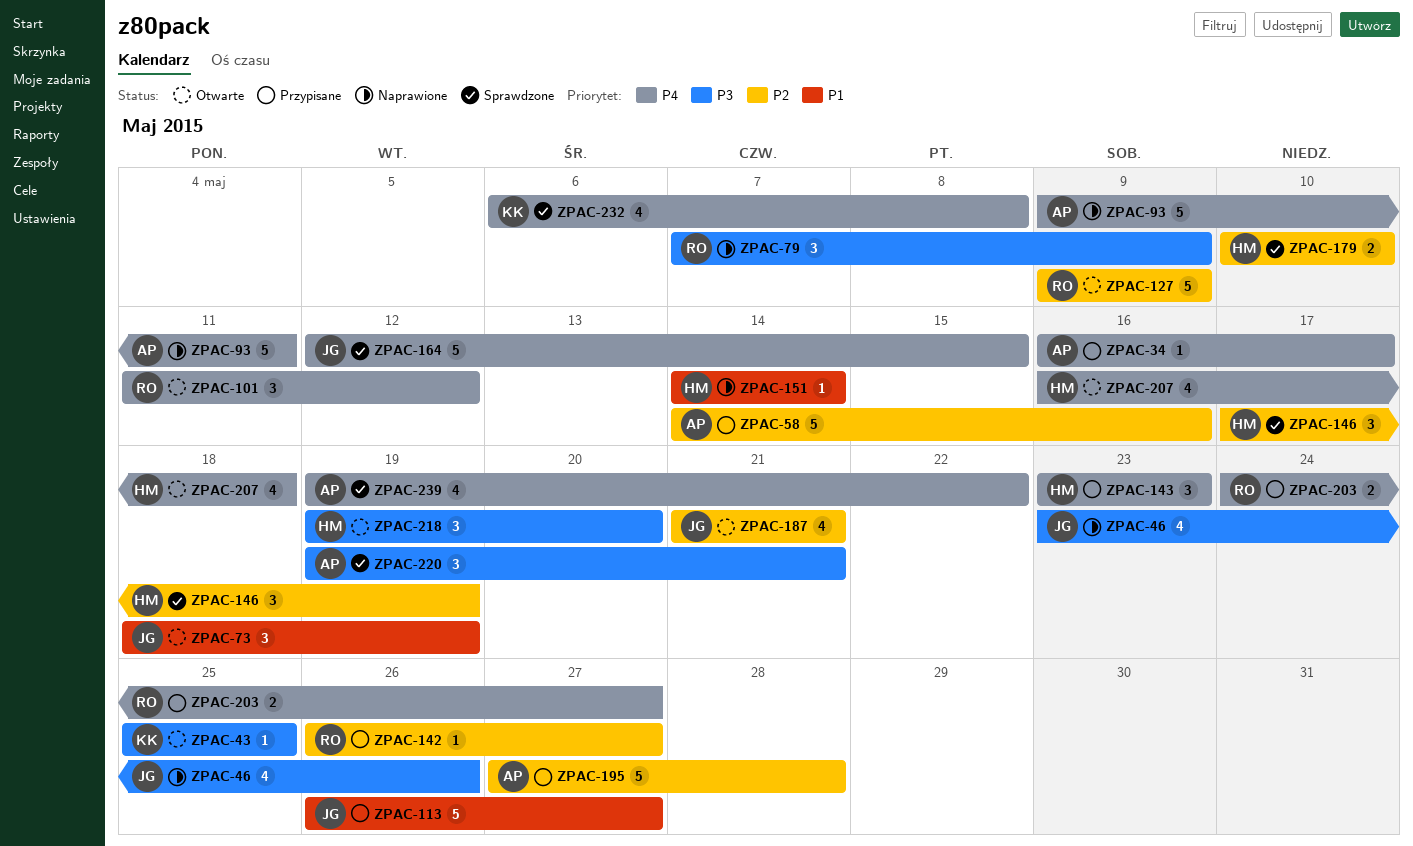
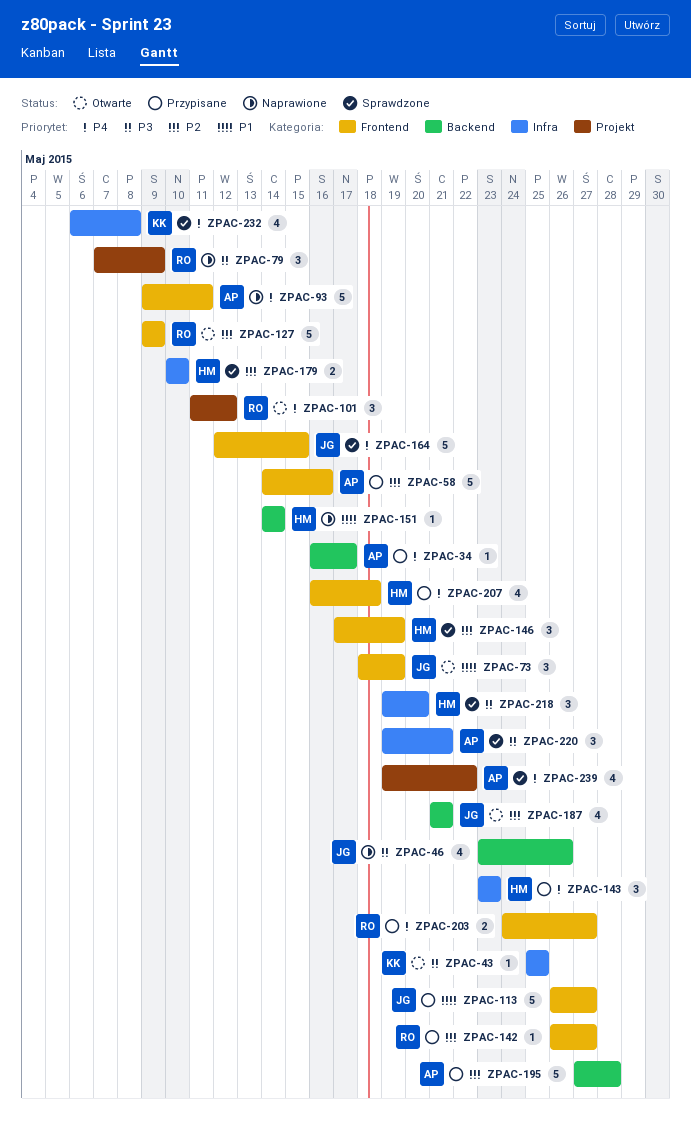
ZPAC-207, status: Otwarte -> Przypisane
ZPAC-218, status: Otwarte -> Sprawdzone

